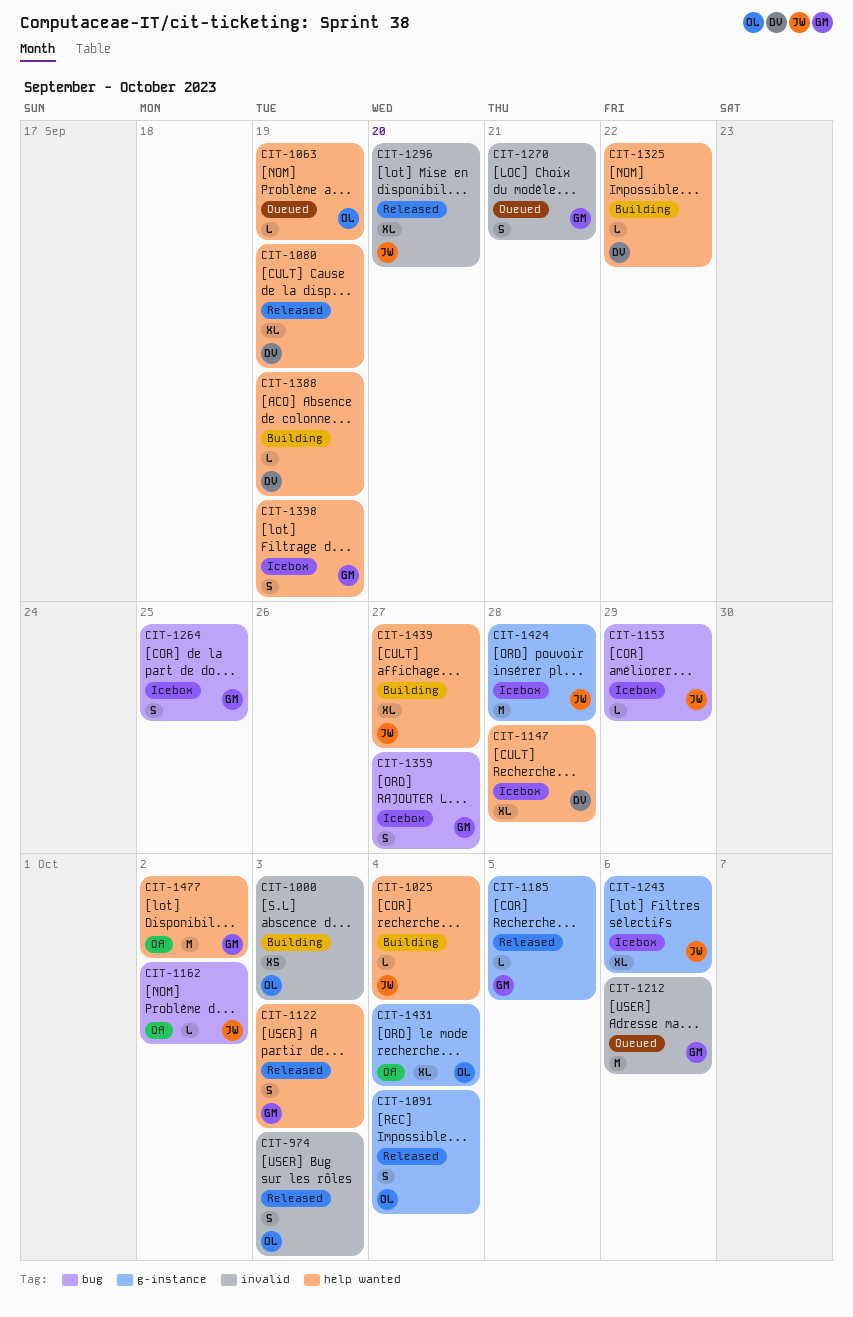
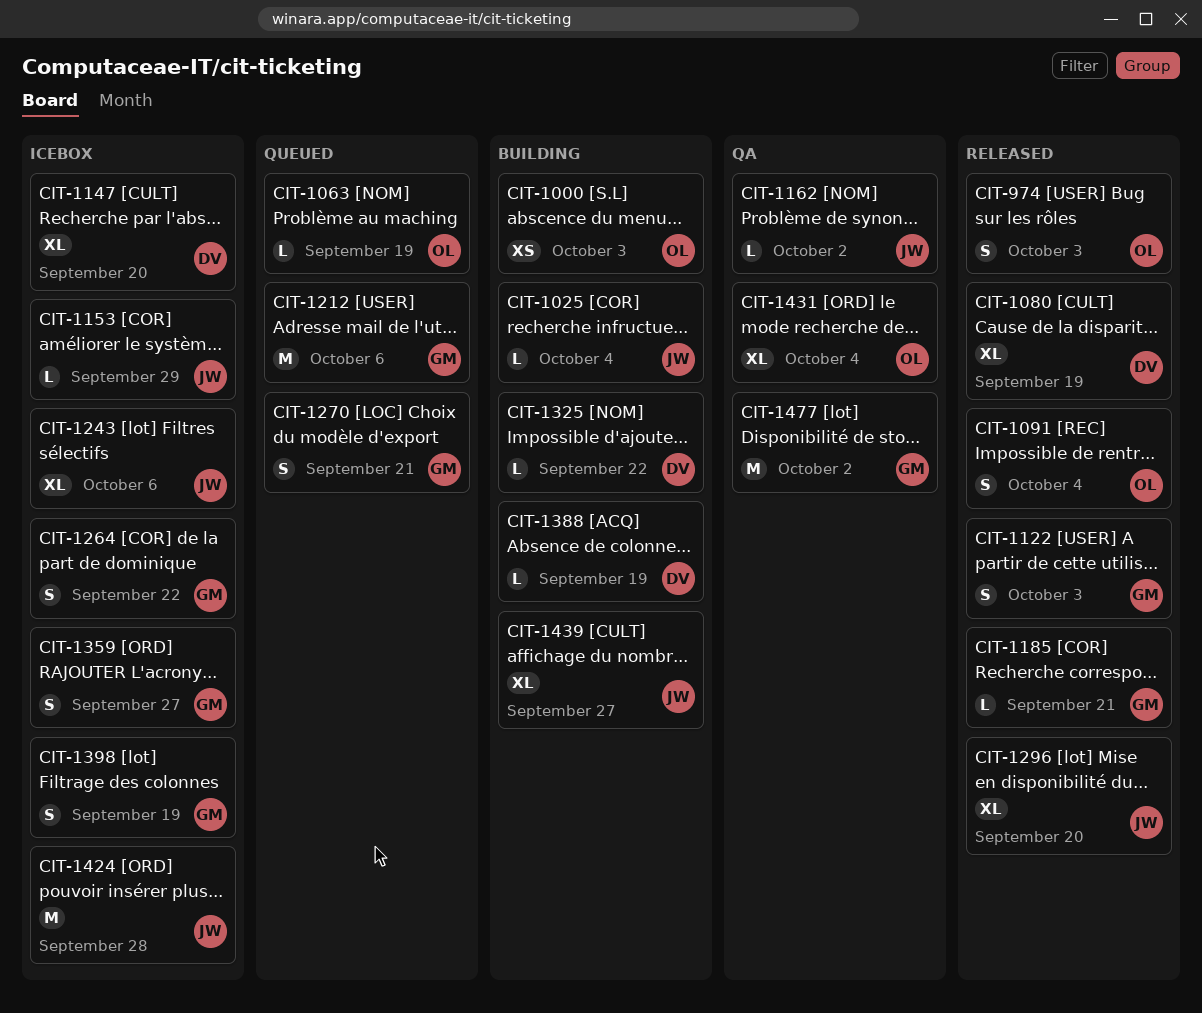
CIT-1147, due: Sep 28 -> Sep 20
CIT-1185, due: Oct 5 -> Sep 21
CIT-1264, due: Sep 25 -> Sep 22

